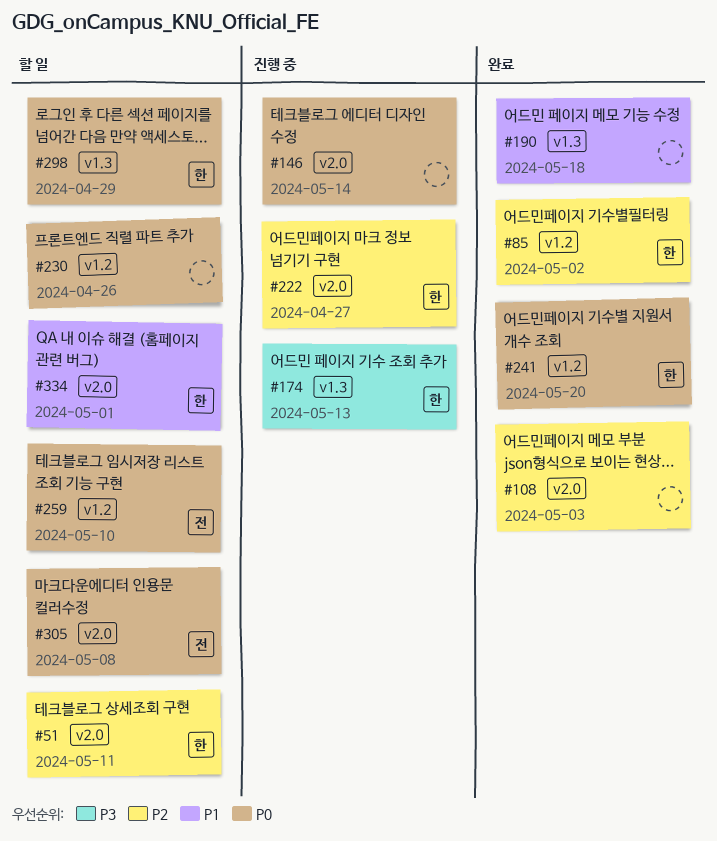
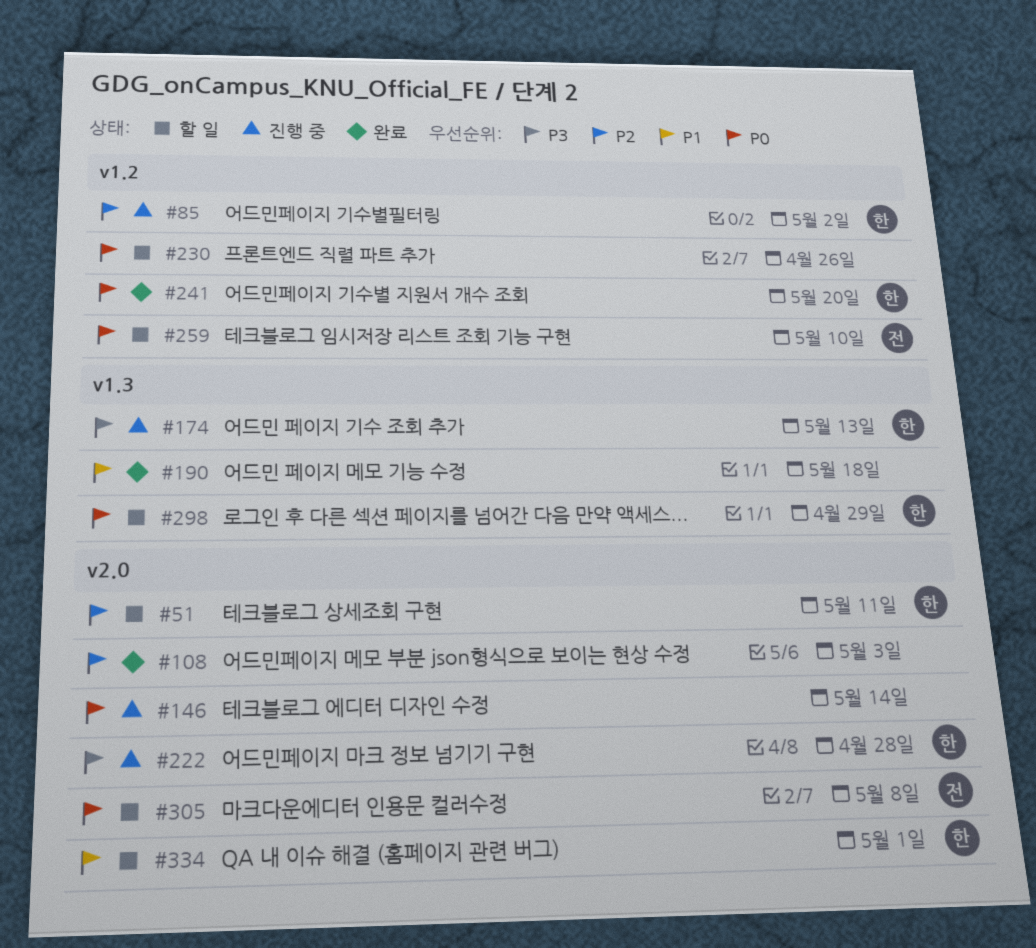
#85, status: 완료 -> 진행 중
#222, priority: P2 -> P3
#222, due: Apr 27 -> Apr 28

